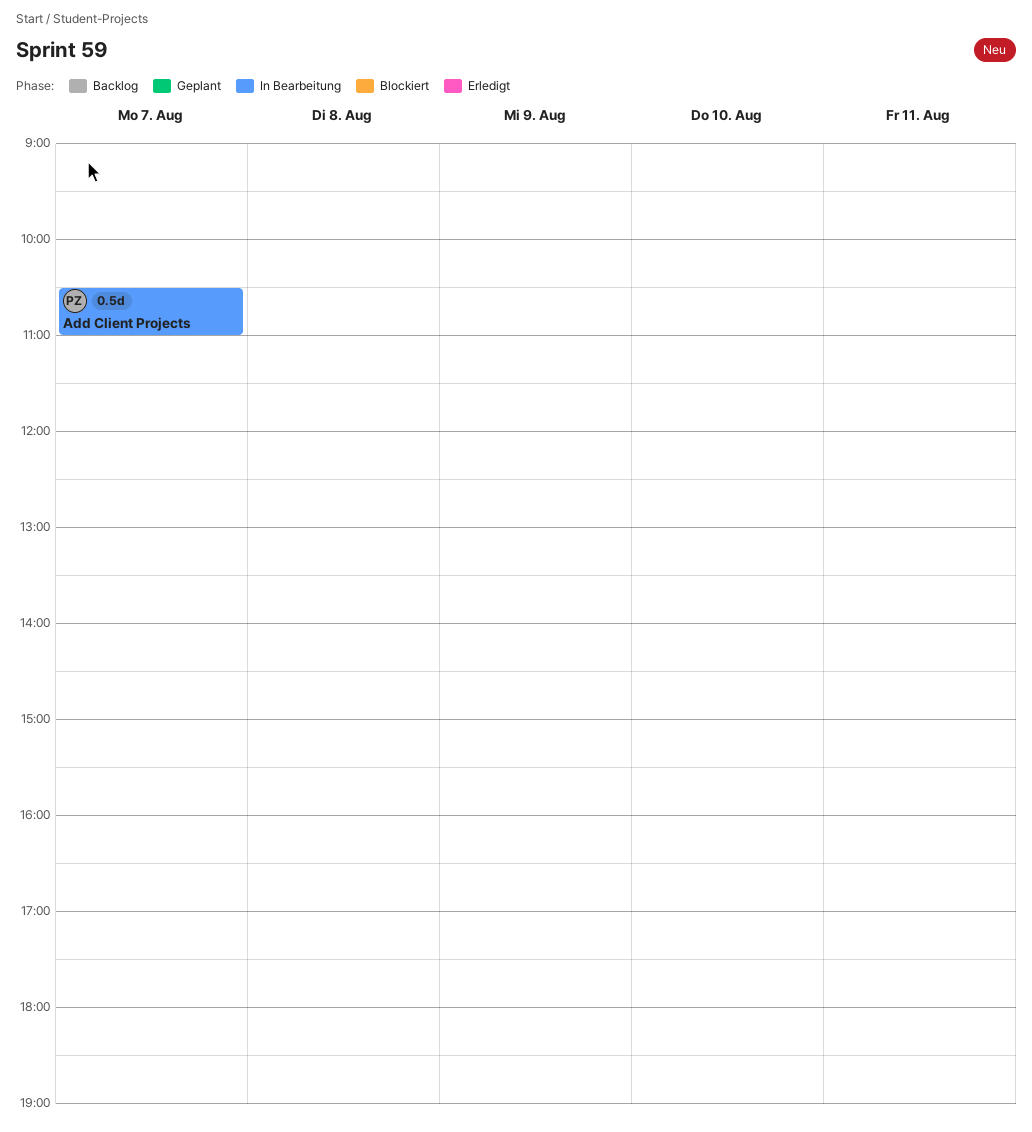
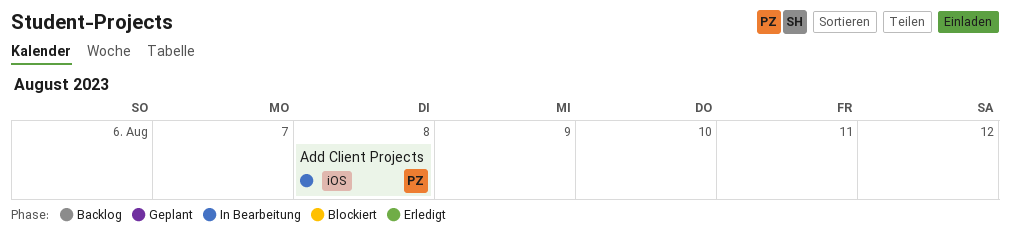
Add Client Projects, day: Aug 7 -> Aug 8

